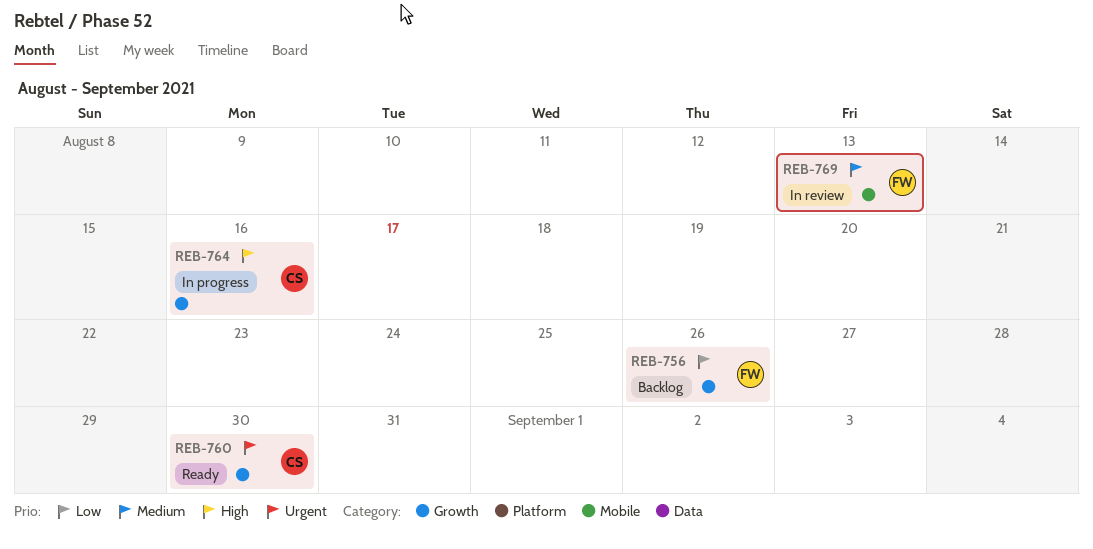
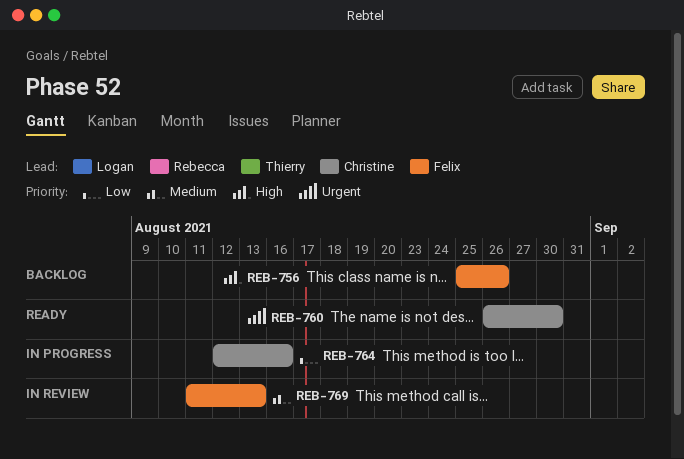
REB-756, priority: Low -> High
REB-764, priority: High -> Low

